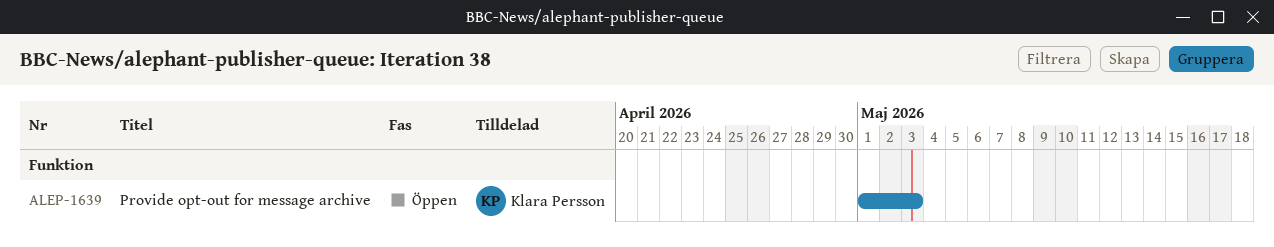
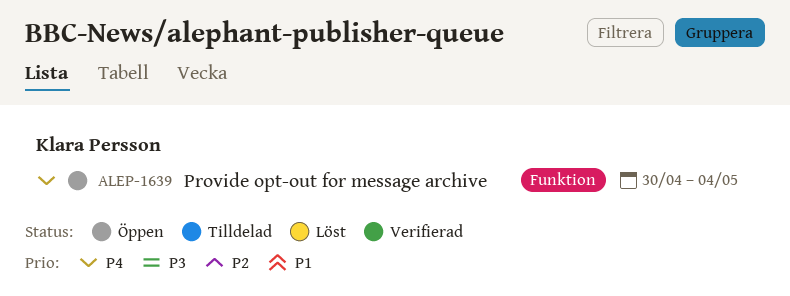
ALEP-1639, start: May 1 -> Apr 30
ALEP-1639, due: May 3 -> May 4

